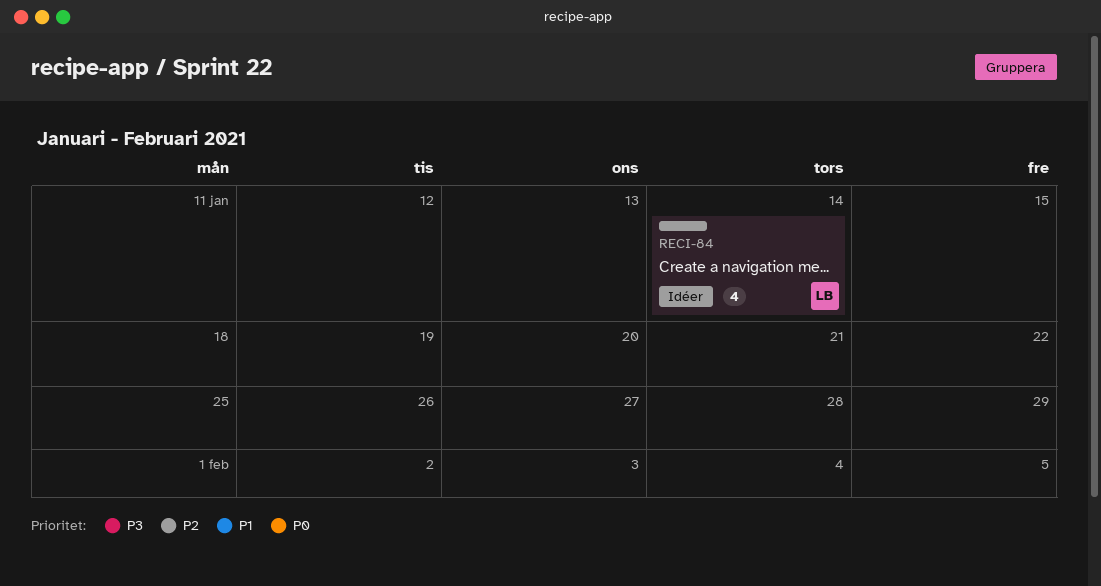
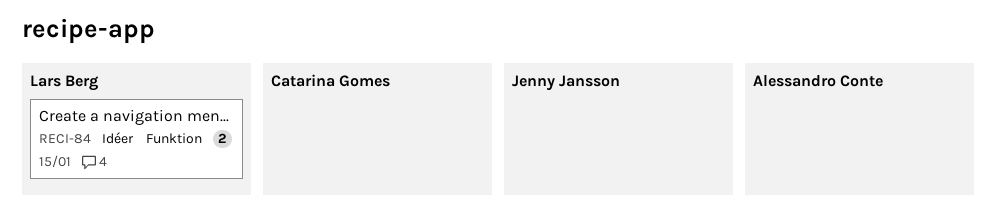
RECI-84, estimate: 4 -> 2
RECI-84, due: Jan 14 -> Jan 15

